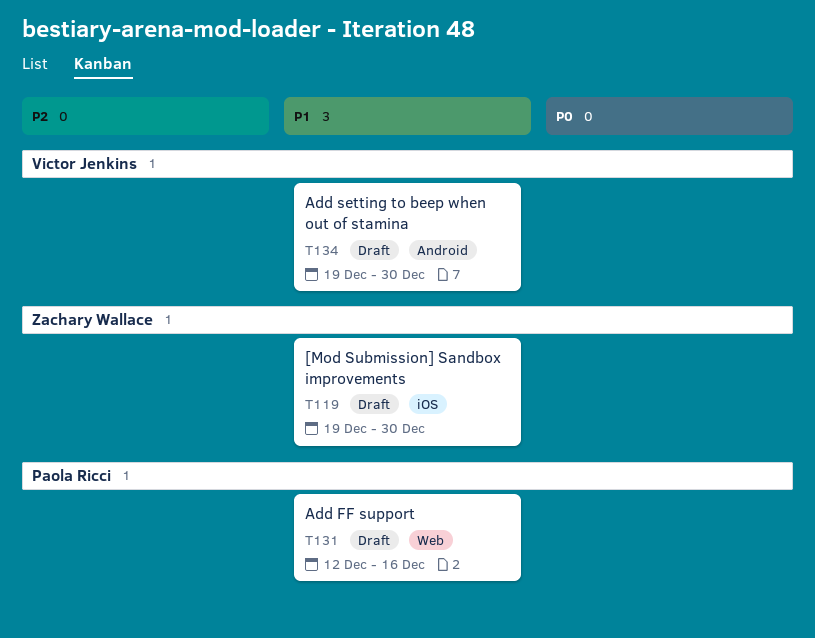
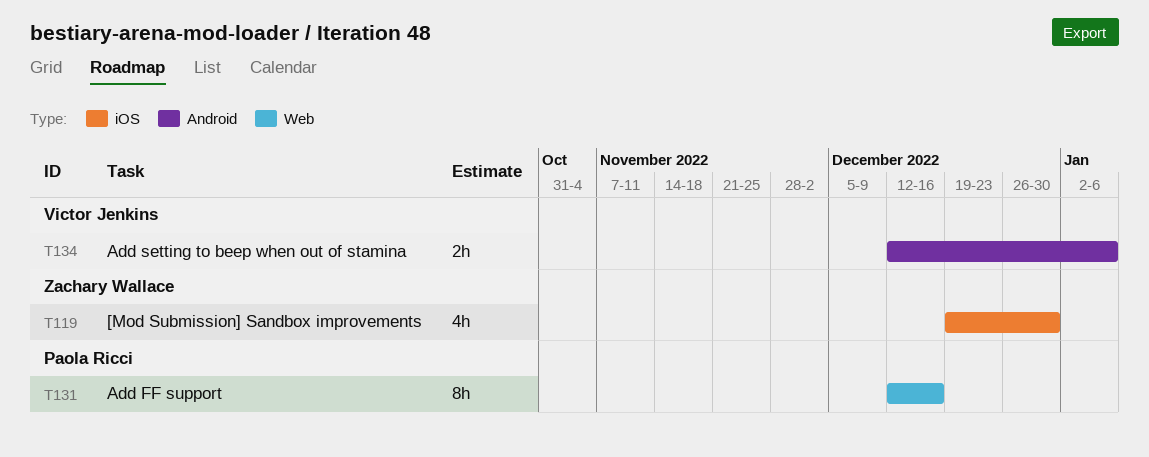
T134, start: Dec 19 -> Dec 12
T134, due: Dec 30 -> Jan 6

